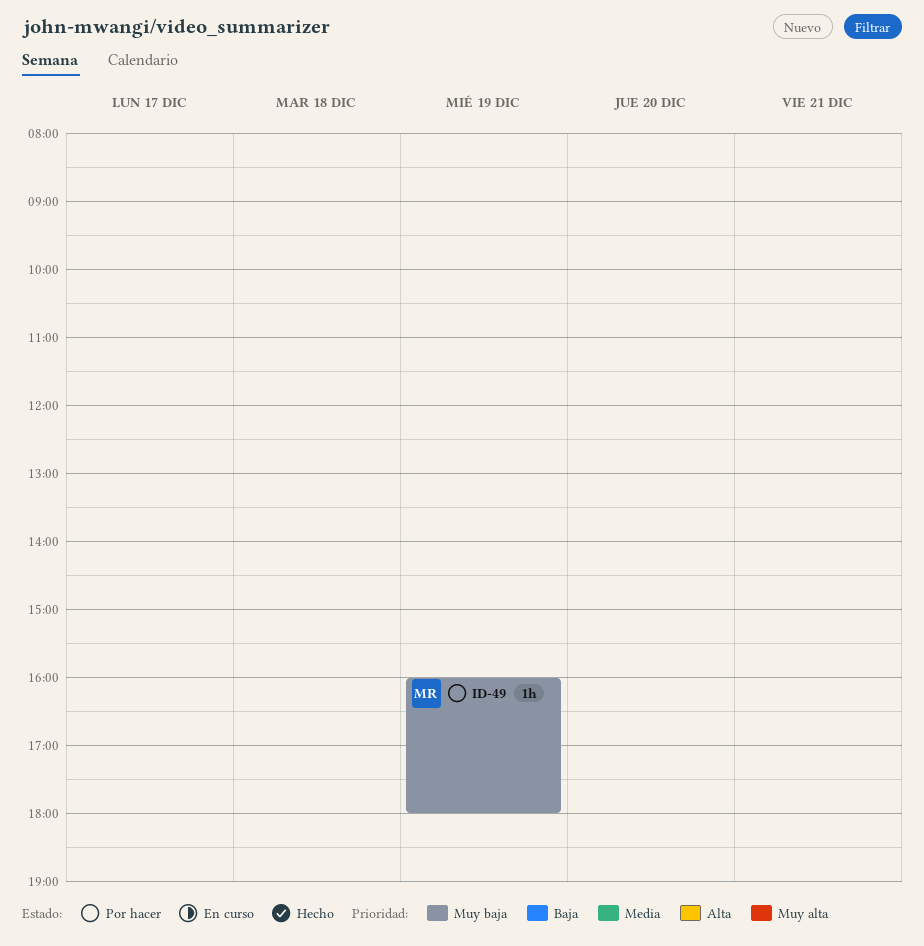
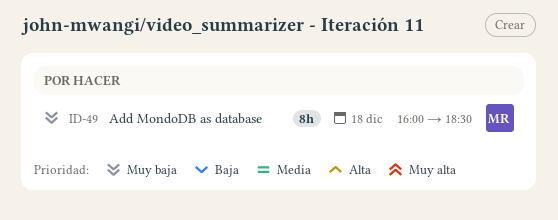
ID-49, estimate: 1h -> 8h
ID-49, day: Dec 19 -> Dec 18
ID-49, ends: 18:00 -> 18:30

